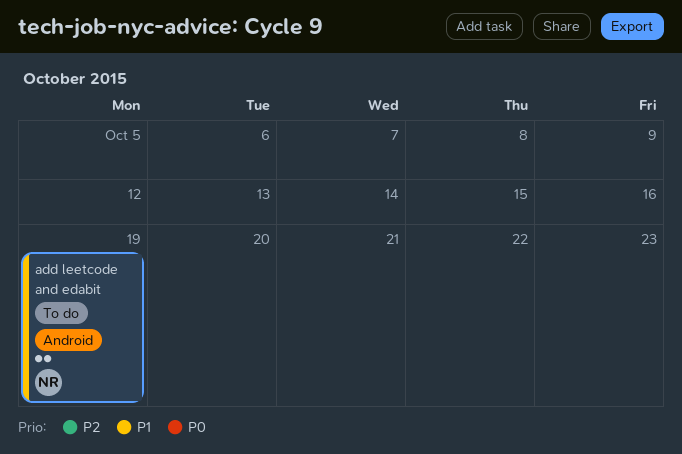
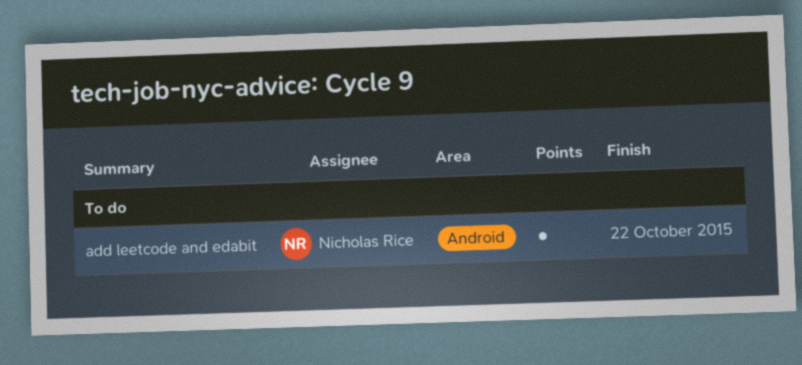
add leetcode and edabit, estimate: 2 -> 1
add leetcode and edabit, due: Oct 19 -> Oct 22

